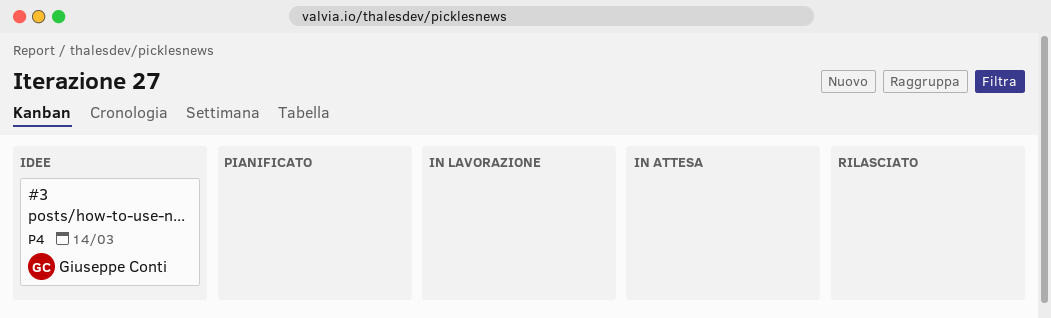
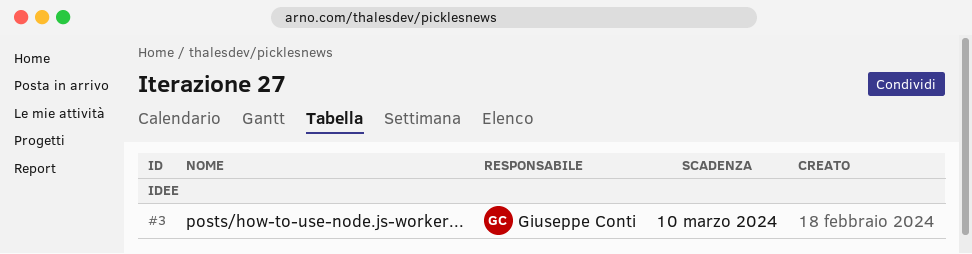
#3, due: Mar 14 -> Mar 10

